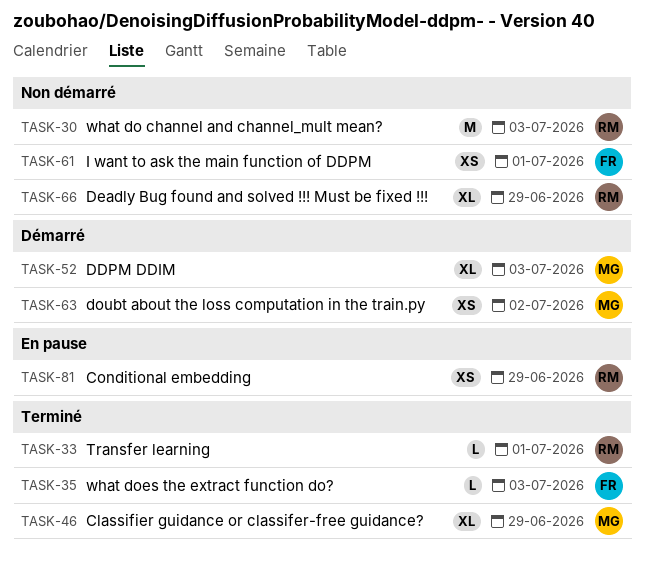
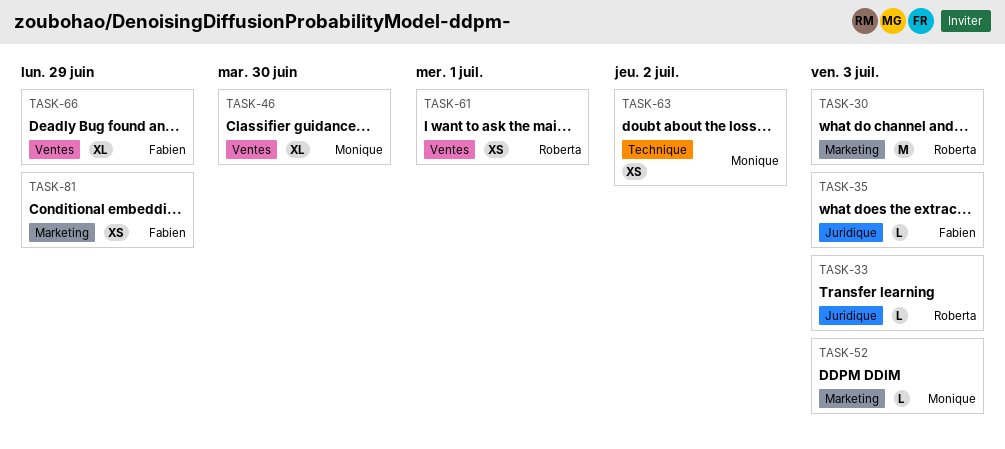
TASK-33, due: Jul 1 -> Jul 3
TASK-46, due: Jun 29 -> Jun 30
TASK-52, estimate: XL -> L
TASK-61, owner: Fabien -> Roberta
TASK-66, owner: Roberta -> Fabien
TASK-81, owner: Roberta -> Fabien

